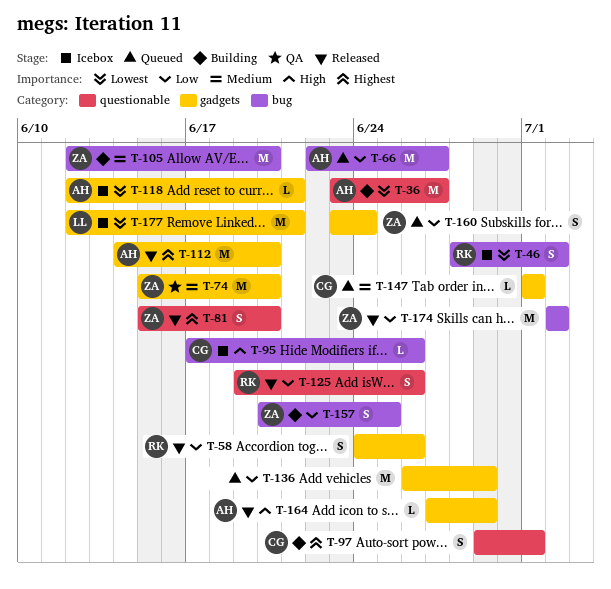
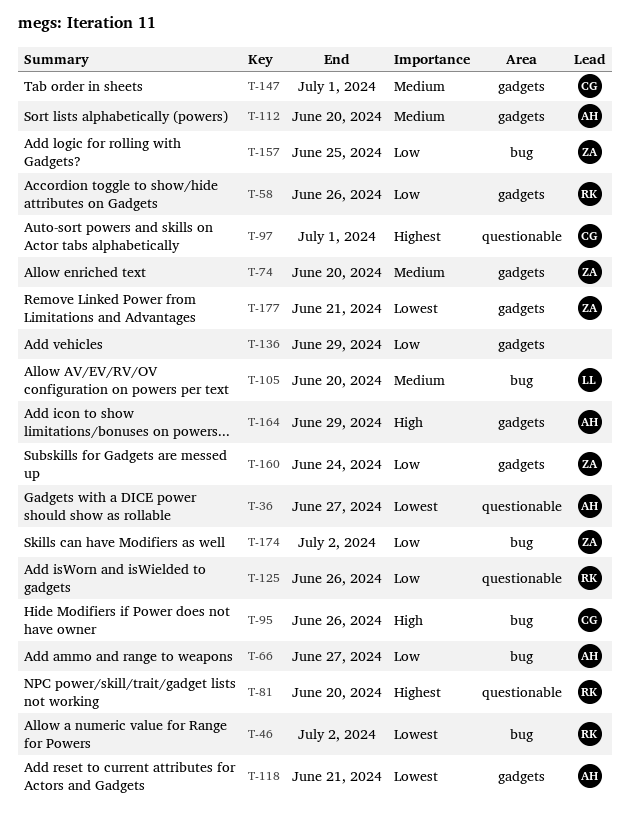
T-81, owner: ZA -> RK
T-105, owner: ZA -> LL
T-112, priority: Highest -> Medium
T-177, owner: LL -> ZA

